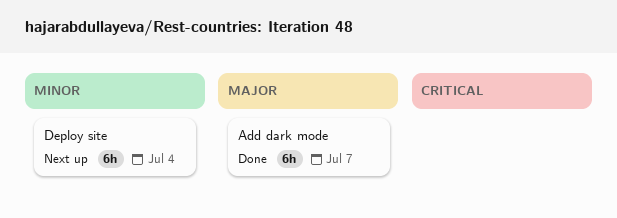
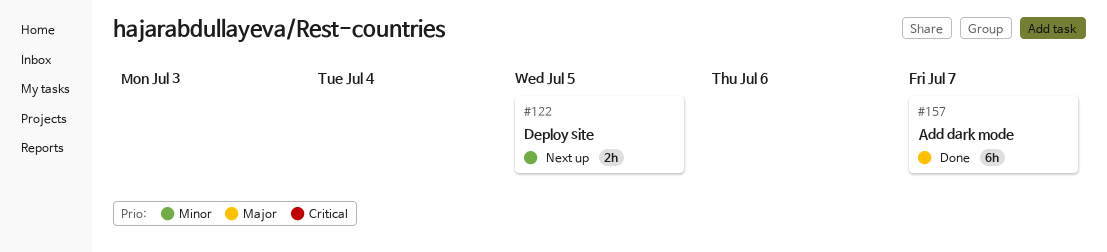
Deploy site, estimate: 6h -> 2h
Deploy site, due: Jul 4 -> Jul 5

